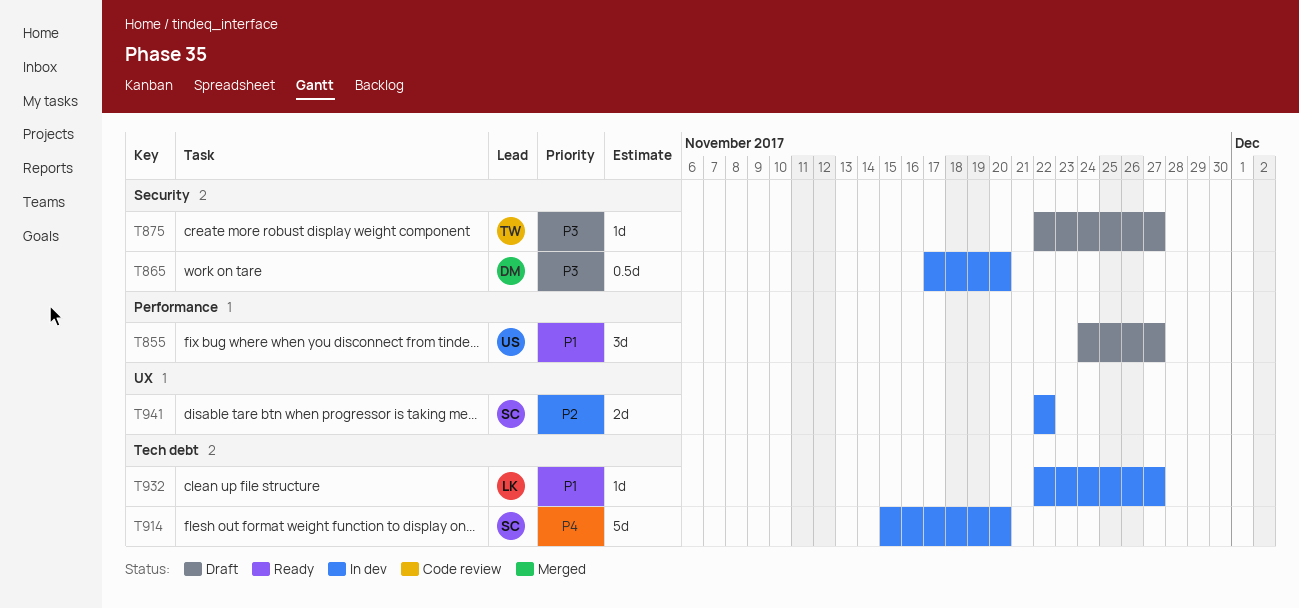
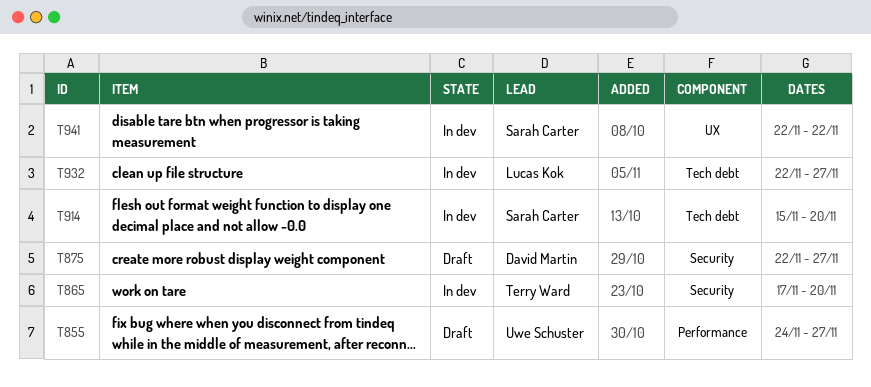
T865, owner: David Martin -> Terry Ward
T875, owner: Terry Ward -> David Martin

